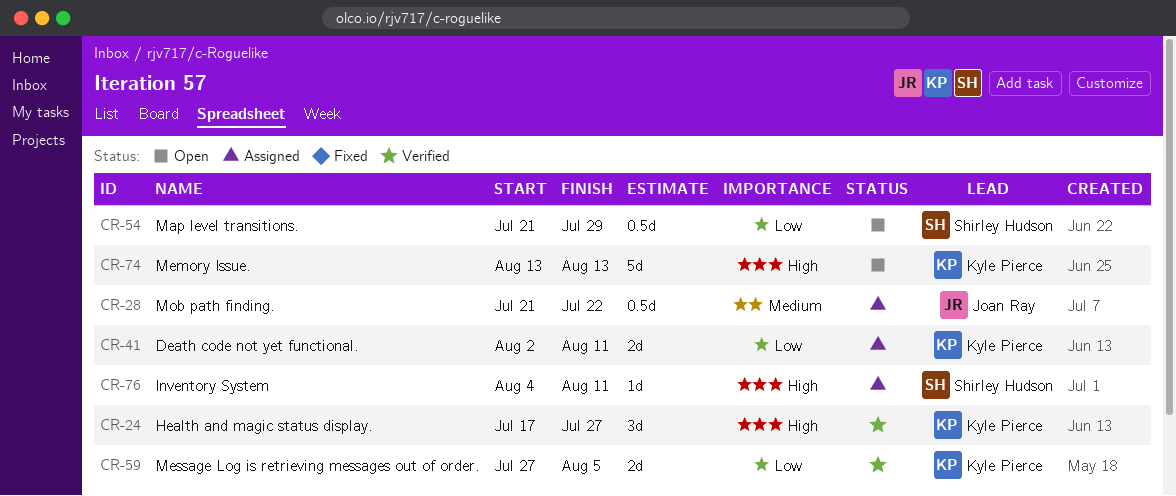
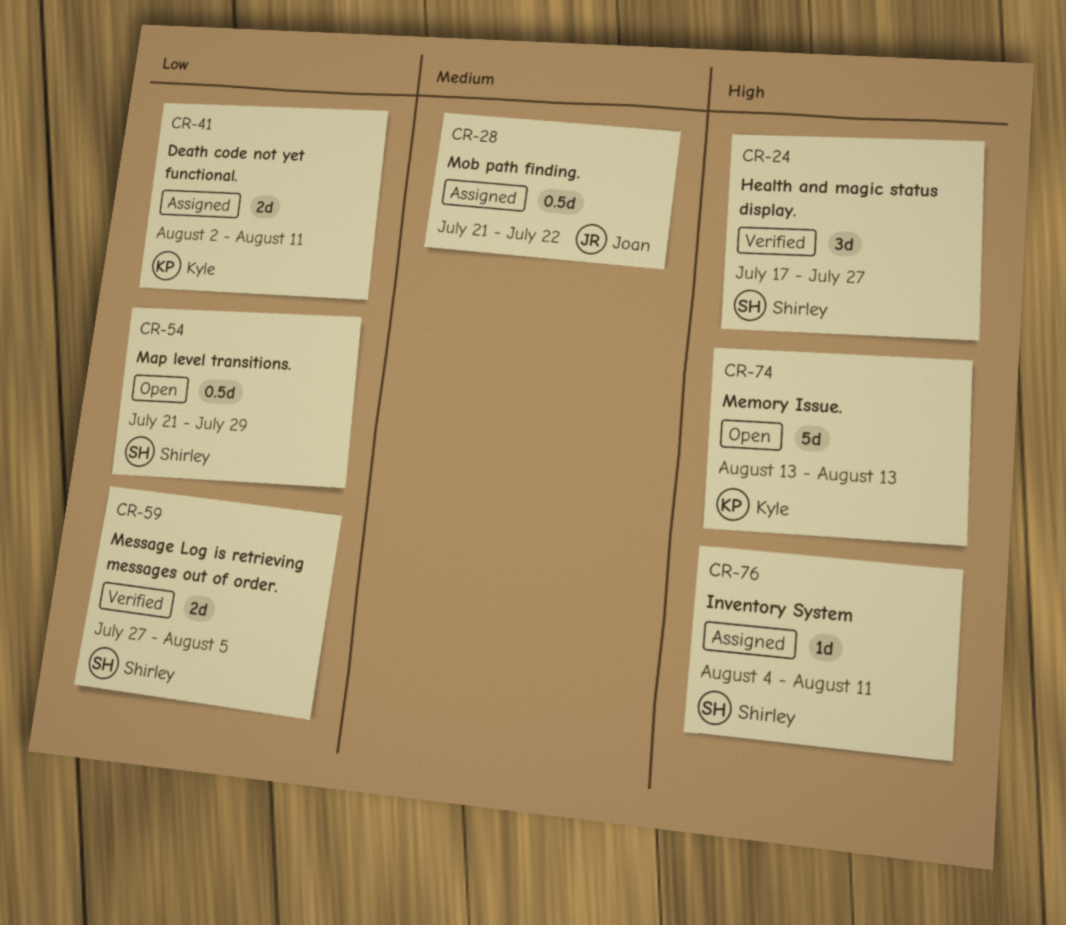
CR-24, owner: Kyle Pierce -> Shirley Hudson
CR-59, owner: Kyle Pierce -> Shirley Hudson

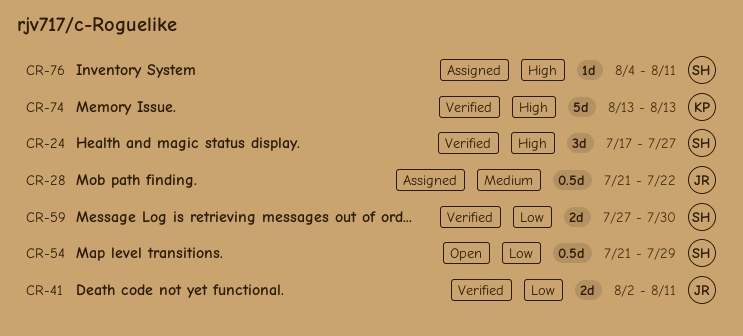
CR-41, status: Assigned -> Verified
CR-41, owner: Kyle -> Joan
CR-59, due: Aug 5 -> Jul 30
CR-74, status: Open -> Verified

